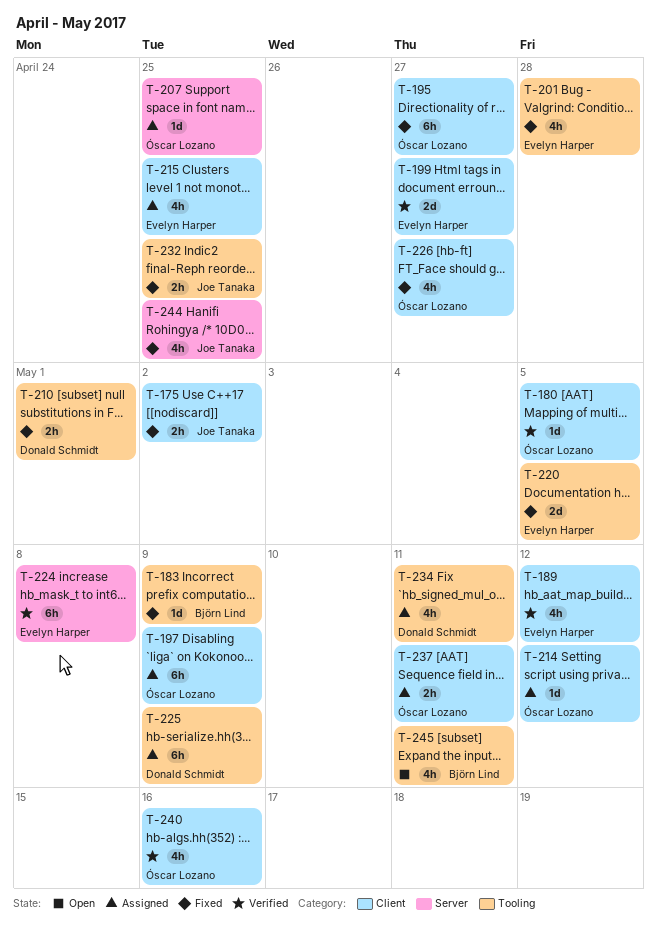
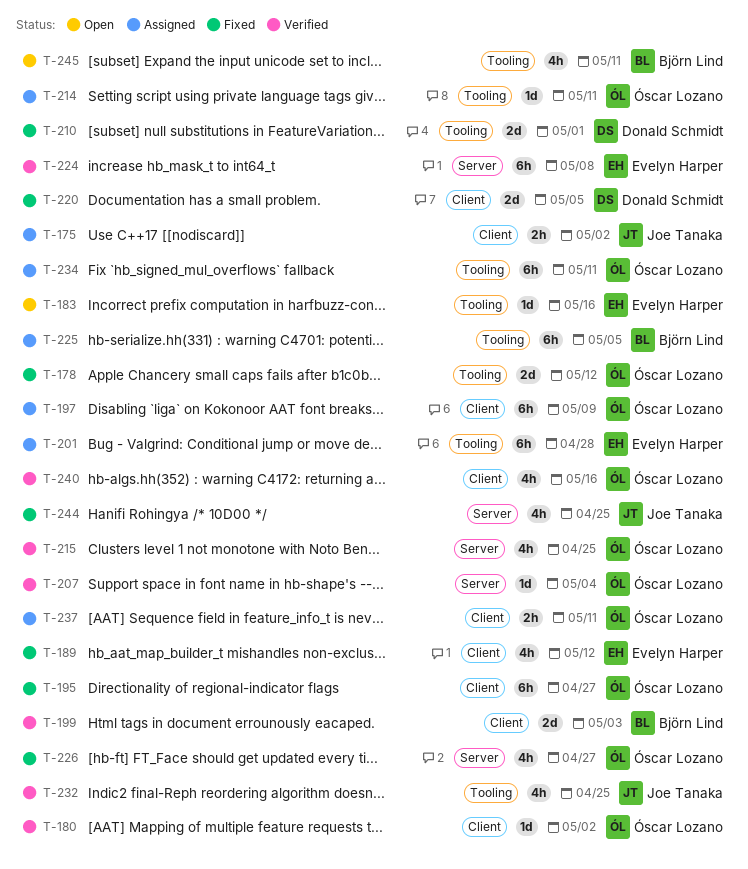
T-175, status: Fixed -> Assigned
T-178: none -> present
T-180, due: May 5 -> May 2
T-183, status: Fixed -> Open
T-183, owner: Björn Lind -> Evelyn Harper
T-183, due: May 9 -> May 16
T-189, status: Verified -> Fixed
T-199, owner: Evelyn Harper -> Björn Lind
T-199, due: Apr 27 -> May 3
T-201, status: Fixed -> Assigned
T-201, estimate: 4h -> 6h
T-207, status: Assigned -> Verified
T-207, due: Apr 25 -> May 4
T-210, estimate: 2h -> 2d
T-214, label: Client -> Tooling
T-214, due: May 12 -> May 11
T-215, status: Assigned -> Verified
T-215, owner: Evelyn Harper -> Óscar Lozano
T-215, label: Client -> Server
T-220, owner: Evelyn Harper -> Donald Schmidt
T-220, label: Tooling -> Client
T-225, owner: Donald Schmidt -> Björn Lind
T-225, due: May 9 -> May 5
T-226, label: Client -> Server
T-232, status: Fixed -> Verified
T-232, estimate: 2h -> 4h
T-234, owner: Donald Schmidt -> Óscar Lozano
T-234, estimate: 4h -> 6h

